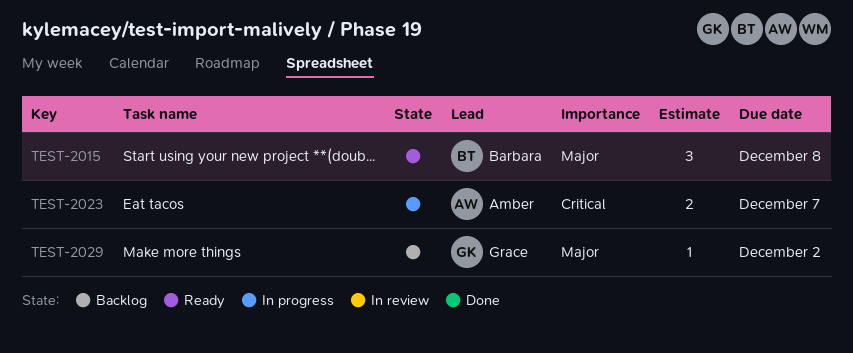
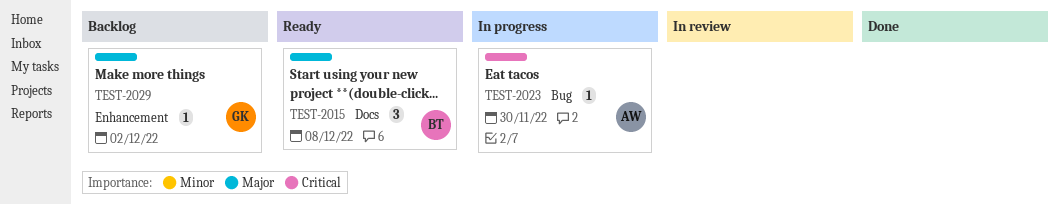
TEST-2023, estimate: 2 -> 1
TEST-2023, due: Dec 7 -> Nov 30

